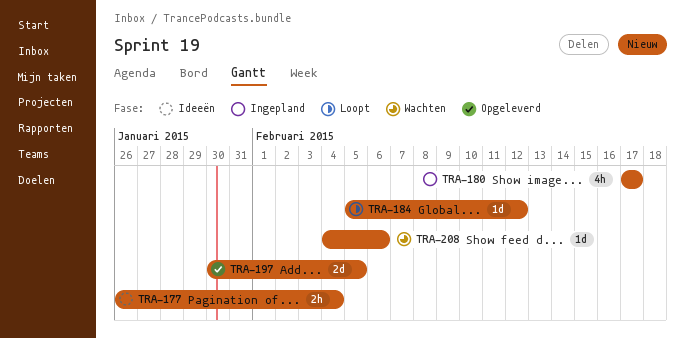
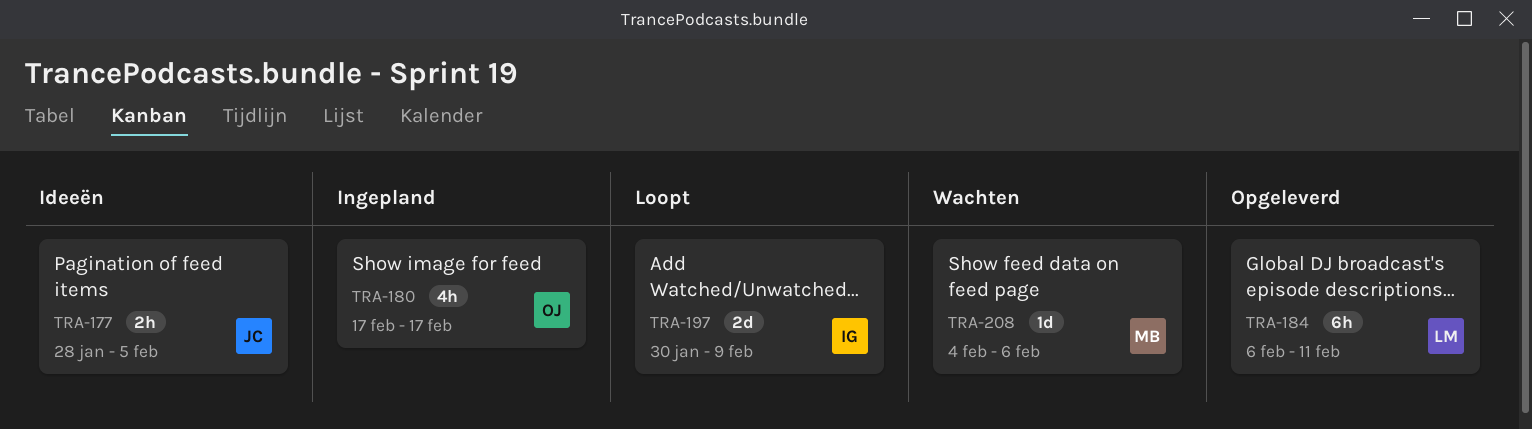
TRA-177, start: Jan 26 -> Jan 28
TRA-177, due: Feb 4 -> Feb 5
TRA-184, status: Loopt -> Opgeleverd
TRA-184, estimate: 1d -> 6h
TRA-184, start: Feb 5 -> Feb 6
TRA-184, due: Feb 12 -> Feb 11
TRA-197, status: Opgeleverd -> Loopt
TRA-197, due: Feb 5 -> Feb 9

